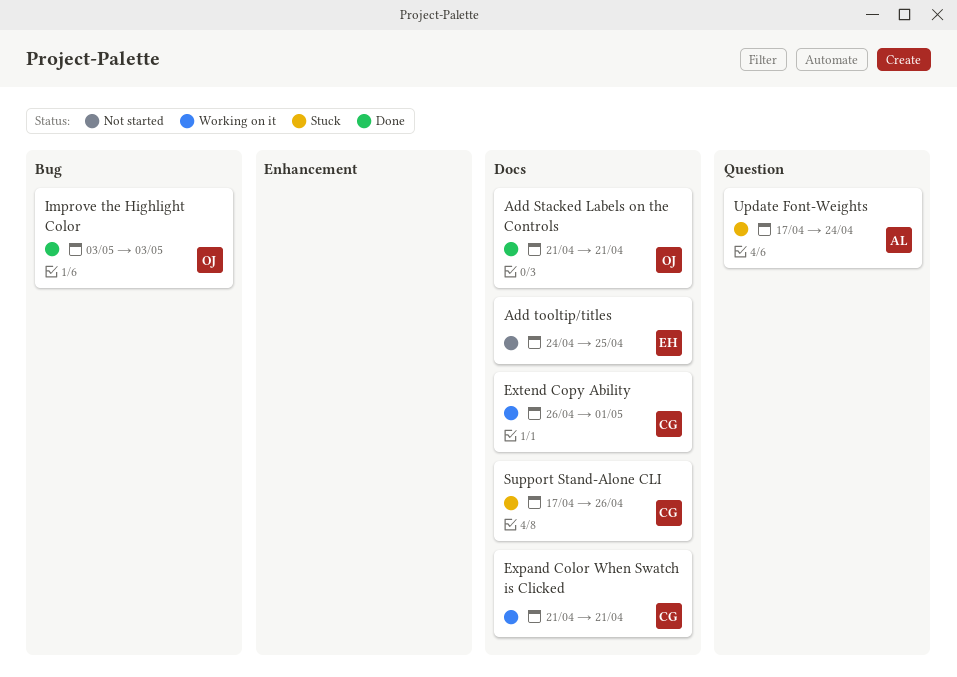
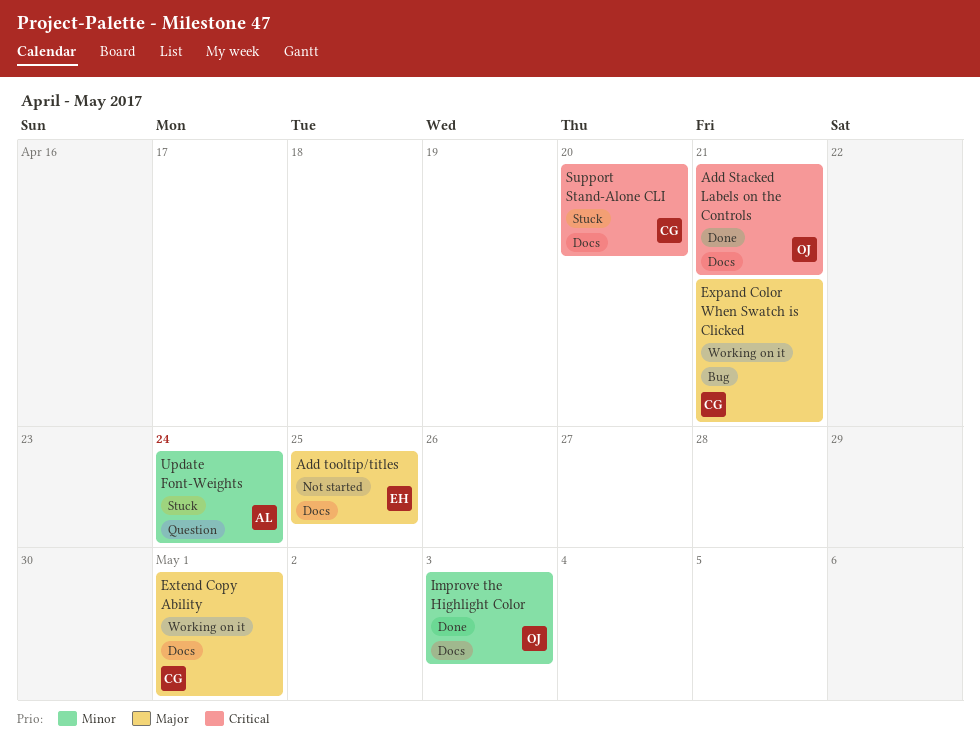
Expand Color When Swatch is Clicked, label: Docs -> Bug
Improve the Highlight Color, label: Bug -> Docs
Support Stand-Alone CLI, due: Apr 26 -> Apr 20

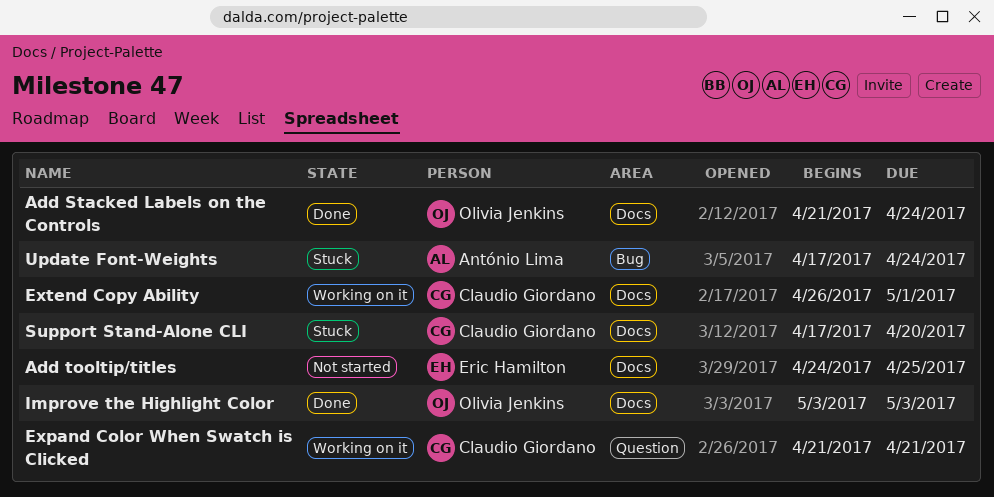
Add Stacked Labels on the Controls, due: Apr 21 -> Apr 24
Expand Color When Swatch is Clicked, label: Bug -> Question
Update Font-Weights, label: Question -> Bug

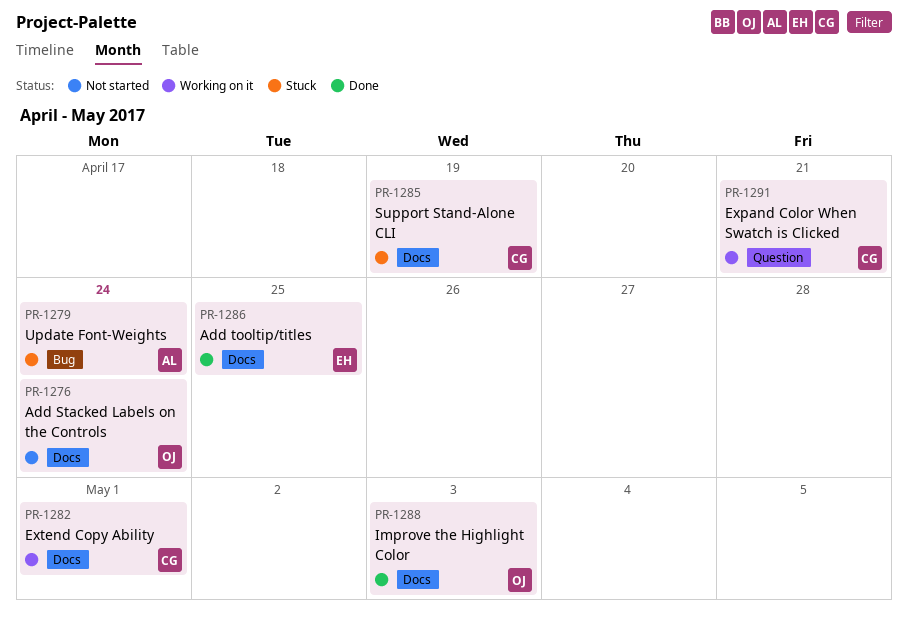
Add Stacked Labels on the Controls, status: Done -> Not started
Add tooltip/titles, status: Not started -> Done
Support Stand-Alone CLI, due: Apr 20 -> Apr 19

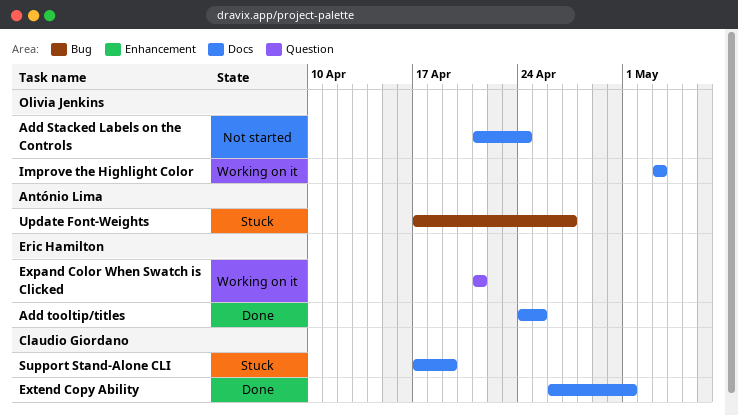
Expand Color When Swatch is Clicked, owner: Claudio Giordano -> Eric Hamilton
Extend Copy Ability, status: Working on it -> Done
Improve the Highlight Color, status: Done -> Working on it
Update Font-Weights, due: Apr 24 -> Apr 27

